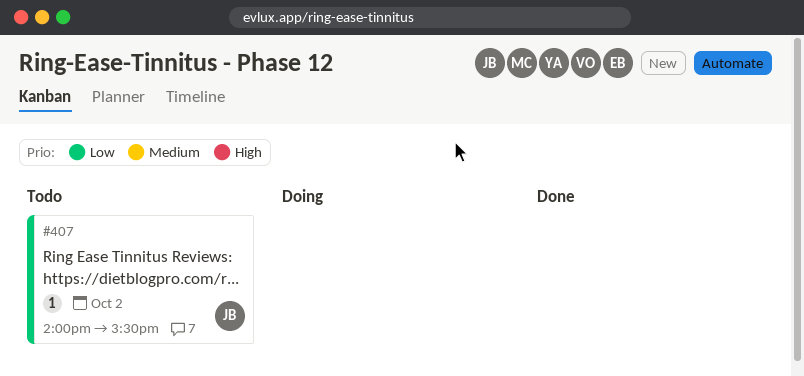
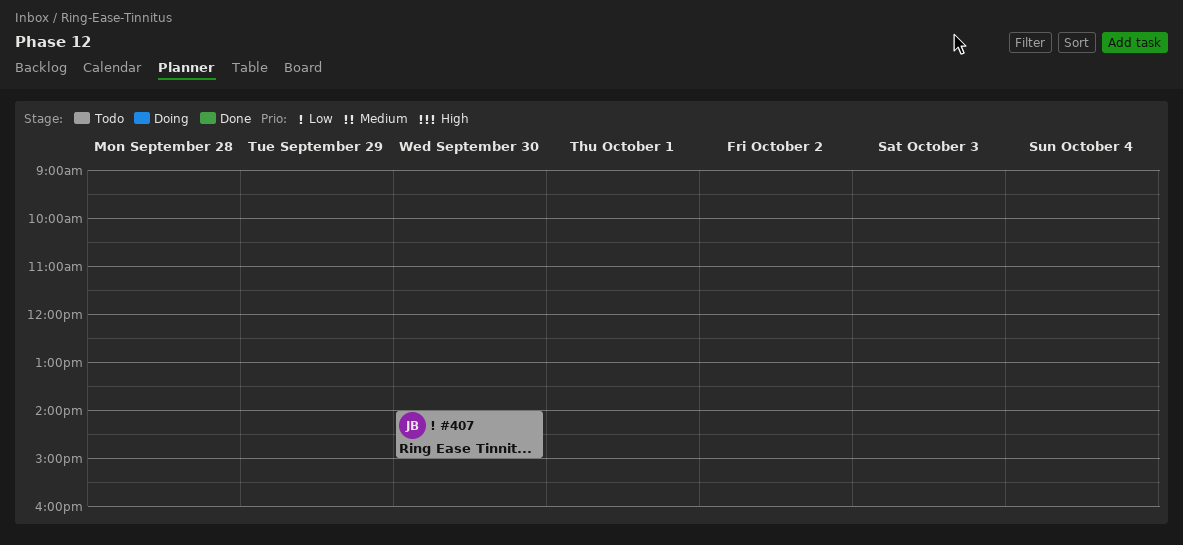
#407, day: Oct 2 -> Sep 30
#407, ends: 15:30 -> 15:00

